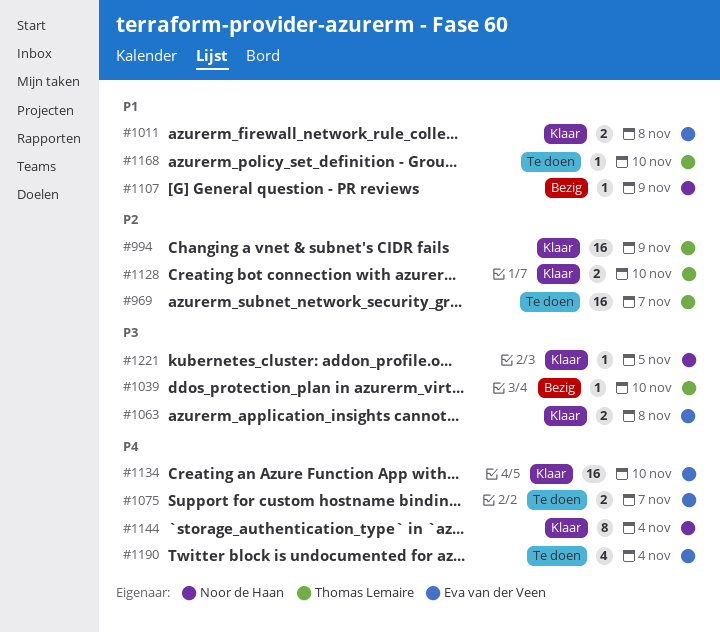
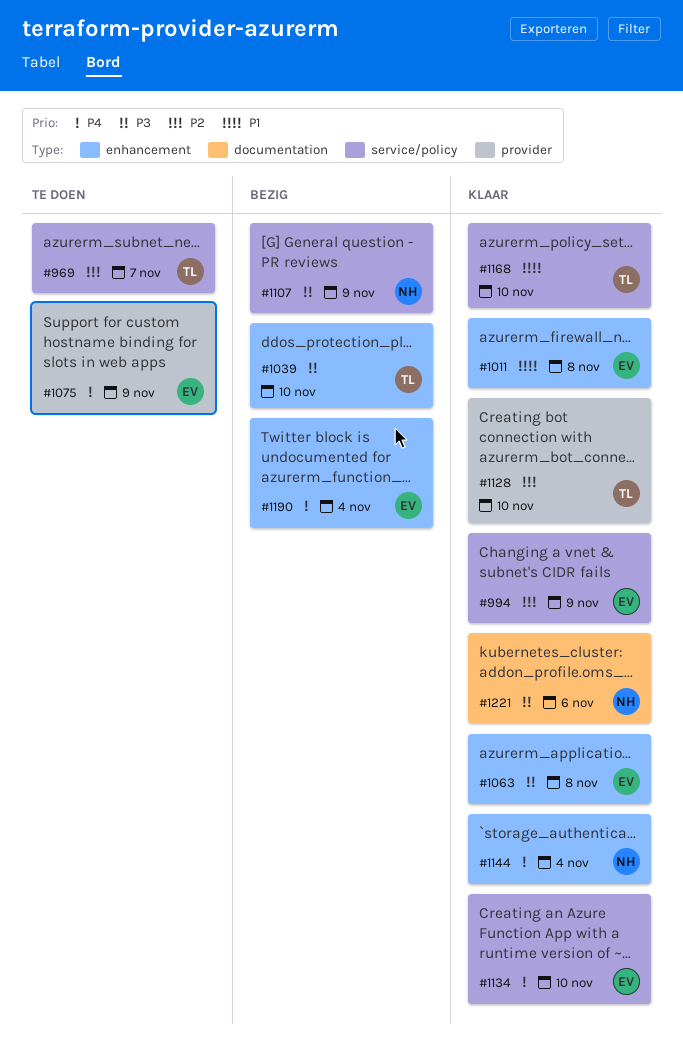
#994, owner: Thomas Lemaire -> Eva van der Veen
#1075, due: Nov 7 -> Nov 9
#1107, priority: P1 -> P3
#1168, status: Te doen -> Klaar
#1190, status: Te doen -> Bezig
#1221, due: Nov 5 -> Nov 6

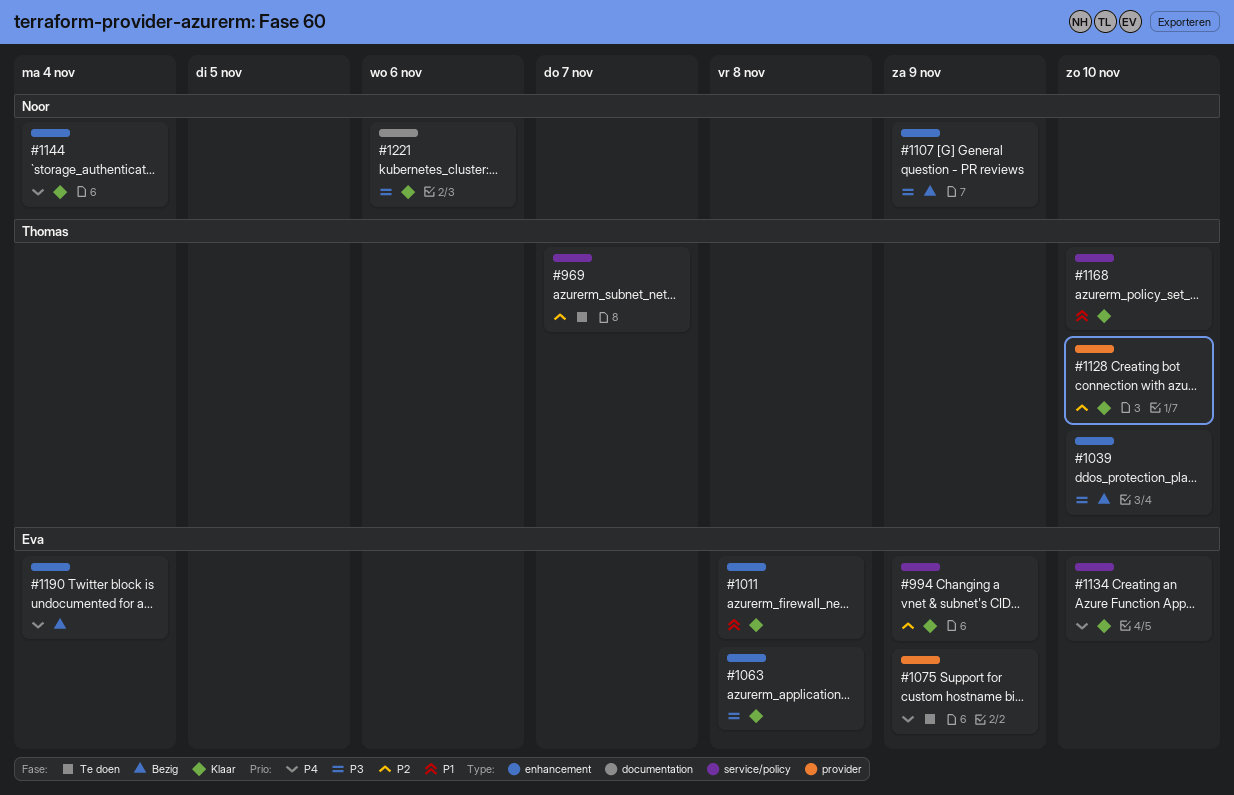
#1107, label: service/policy -> enhancement

